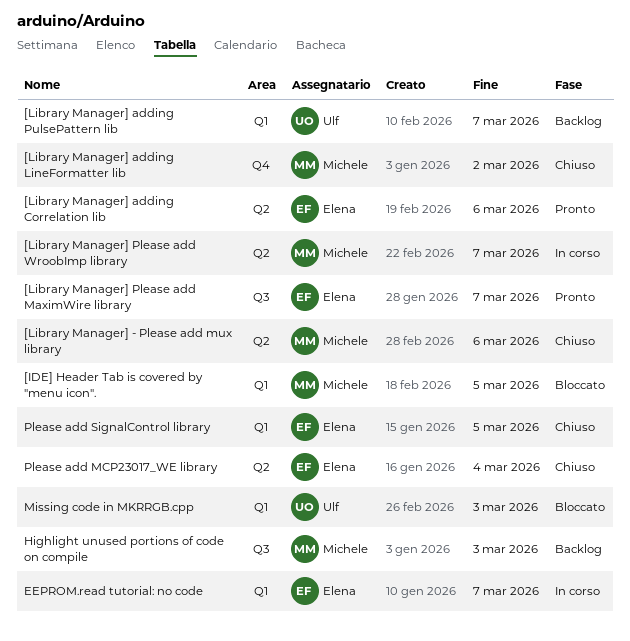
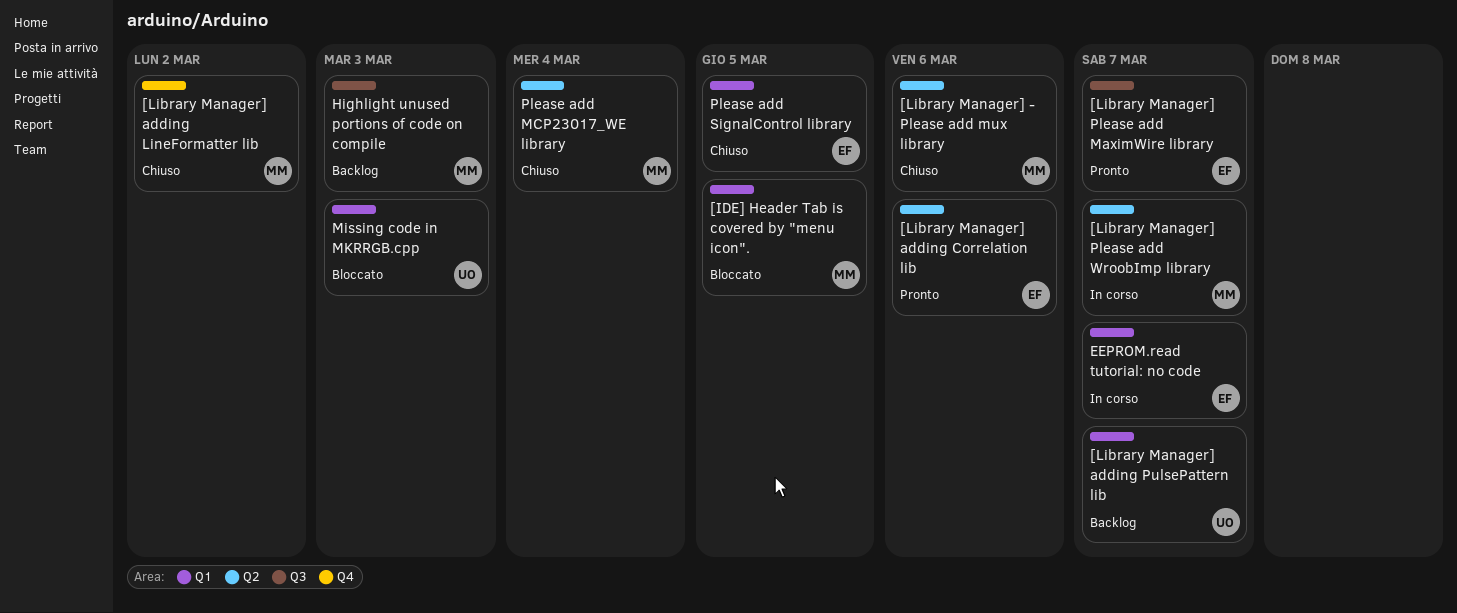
Please add MCP23017_WE library, owner: Elena -> Michele

